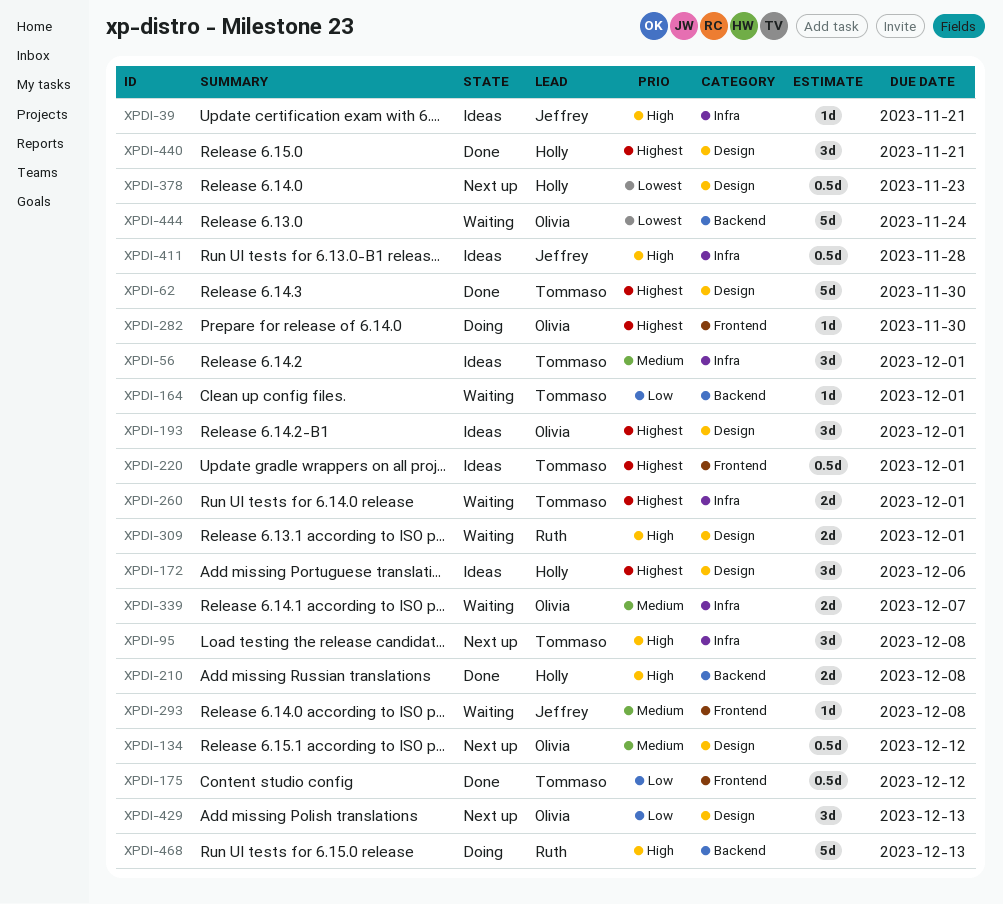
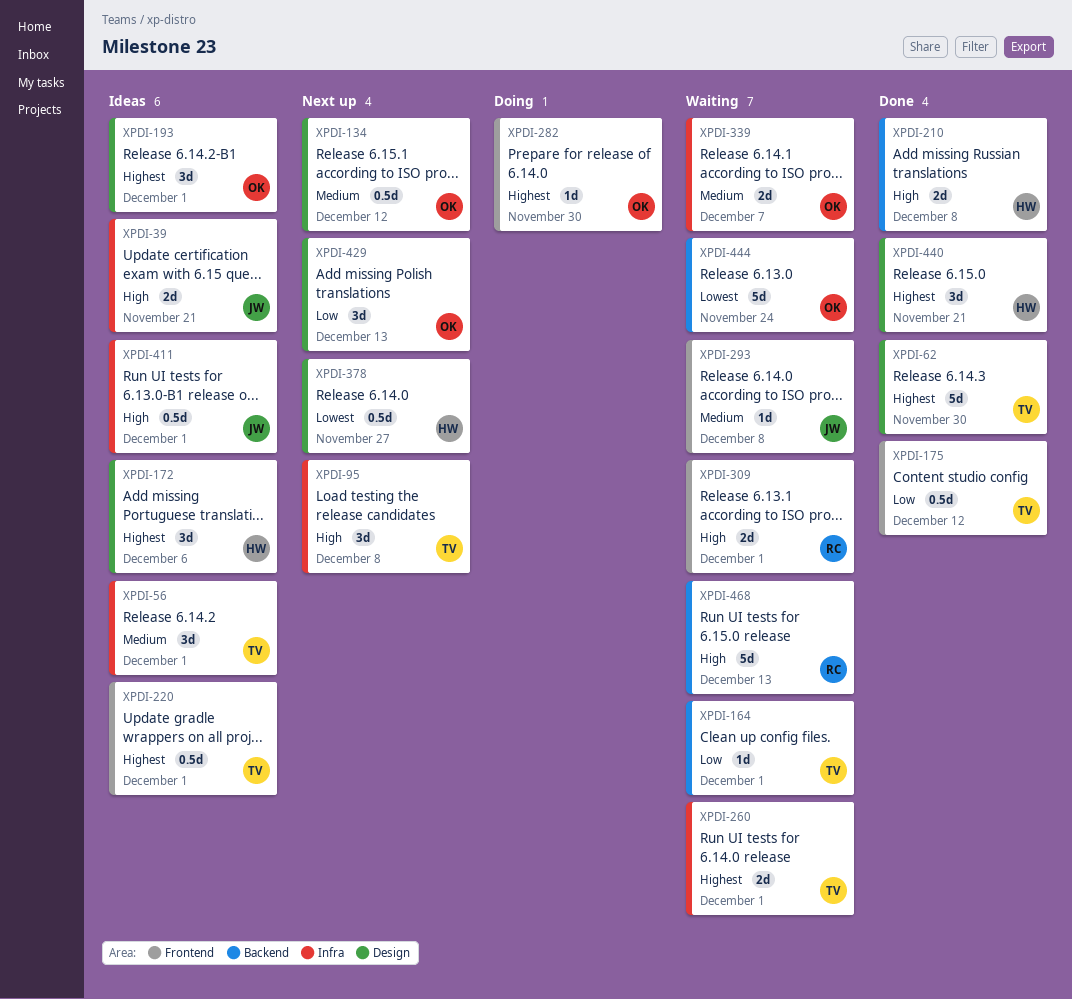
XPDI-39, estimate: 1d -> 2d
XPDI-309, label: Design -> Frontend
XPDI-378, due: Nov 23 -> Nov 27
XPDI-411, due: Nov 28 -> Dec 1
XPDI-468, status: Doing -> Waiting

